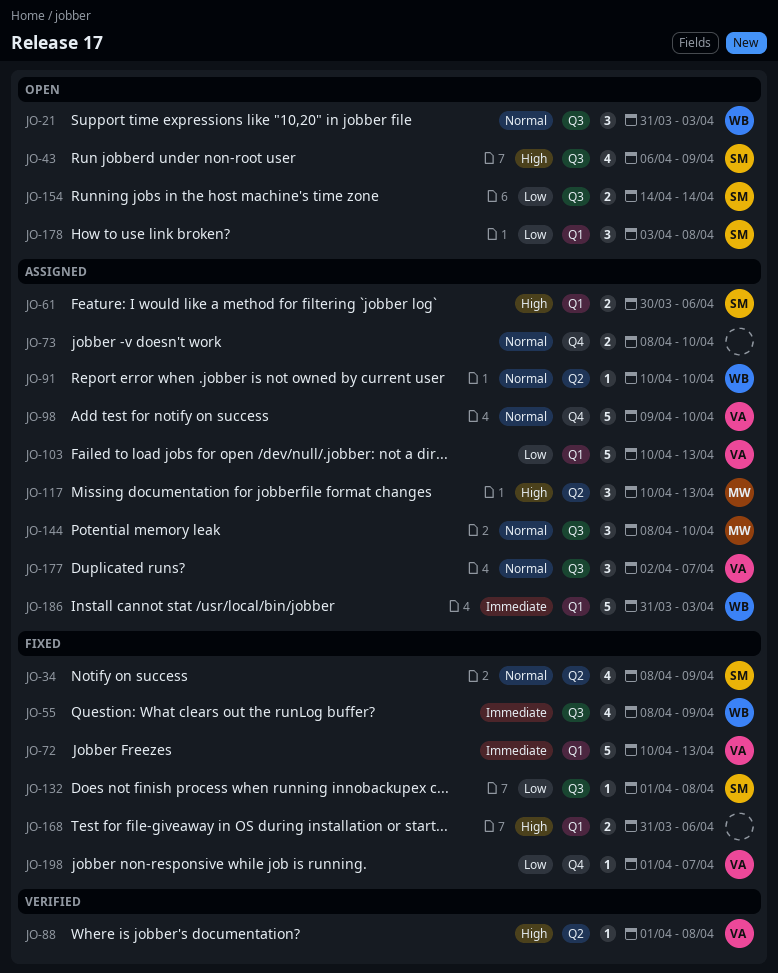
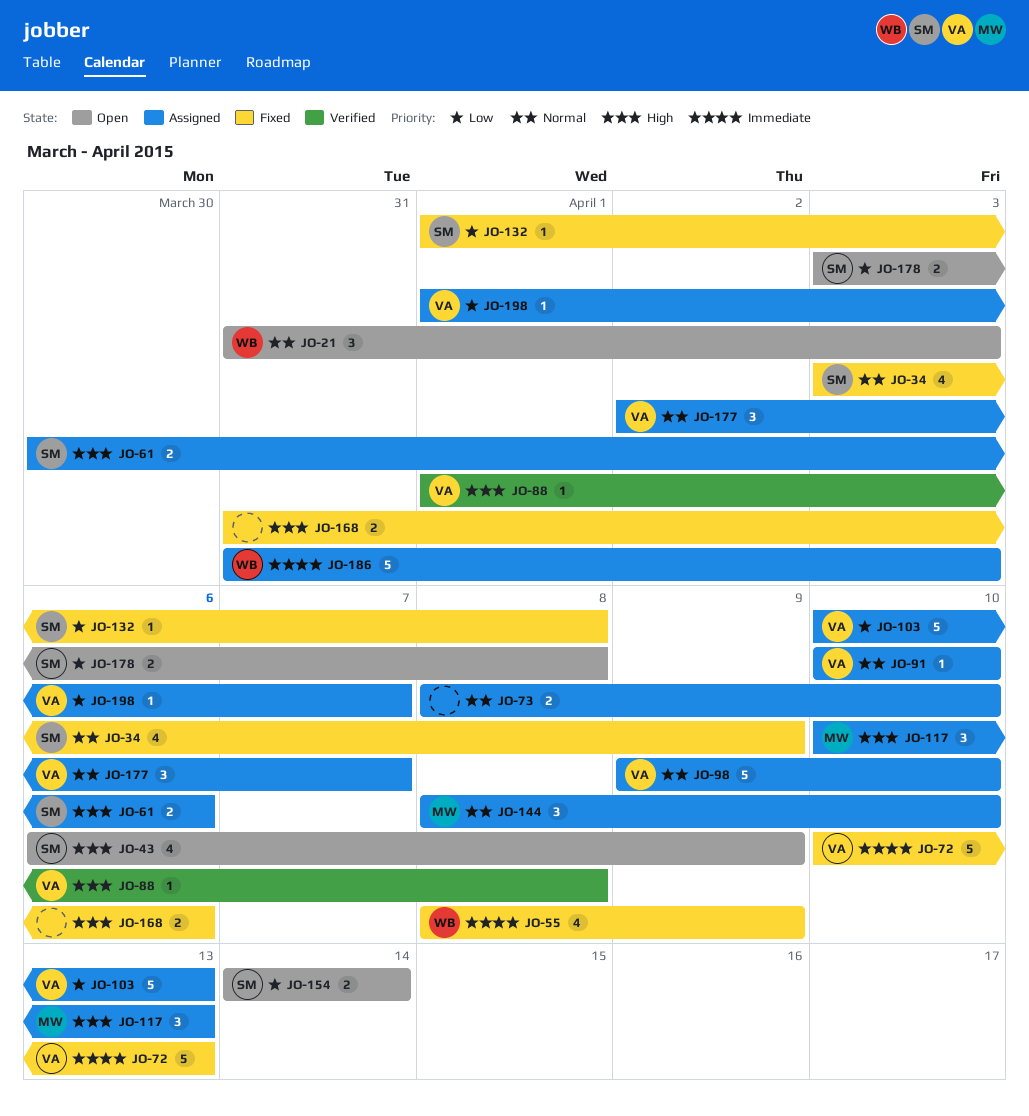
JO-34, start: Apr 8 -> Apr 3
JO-91, owner: WB -> VA
JO-178, estimate: 3 -> 2
JO-198, status: Fixed -> Assigned

